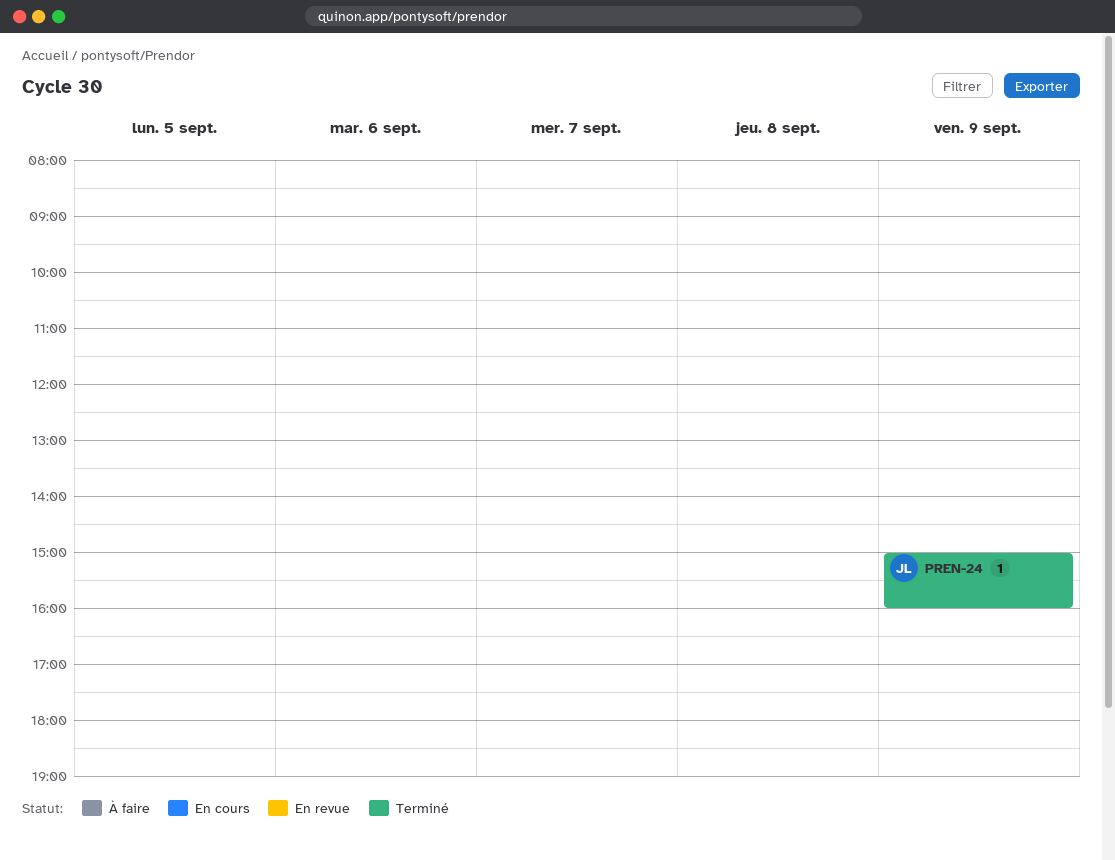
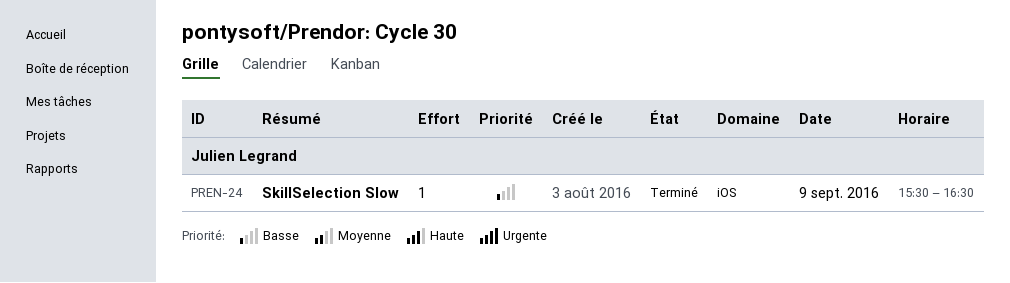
PREN-24, begins: 15:00 -> 15:30
PREN-24, ends: 16:00 -> 16:30

